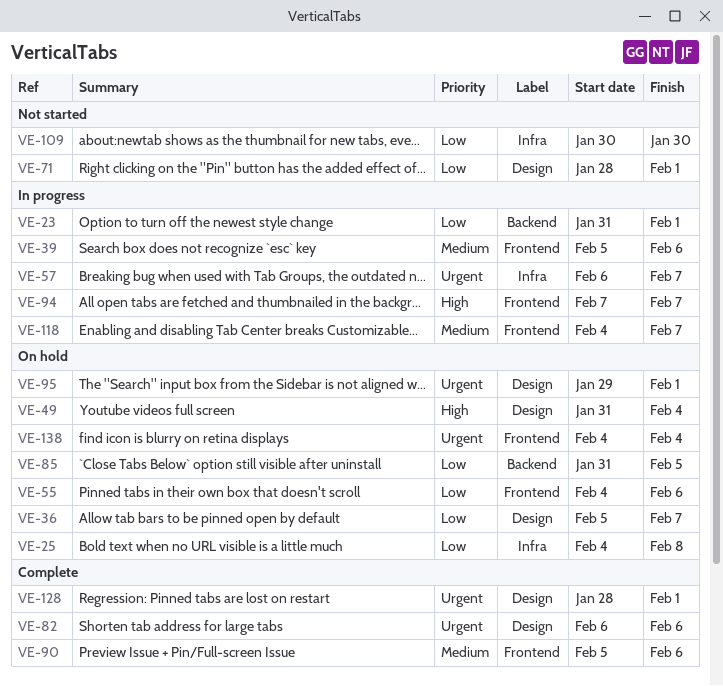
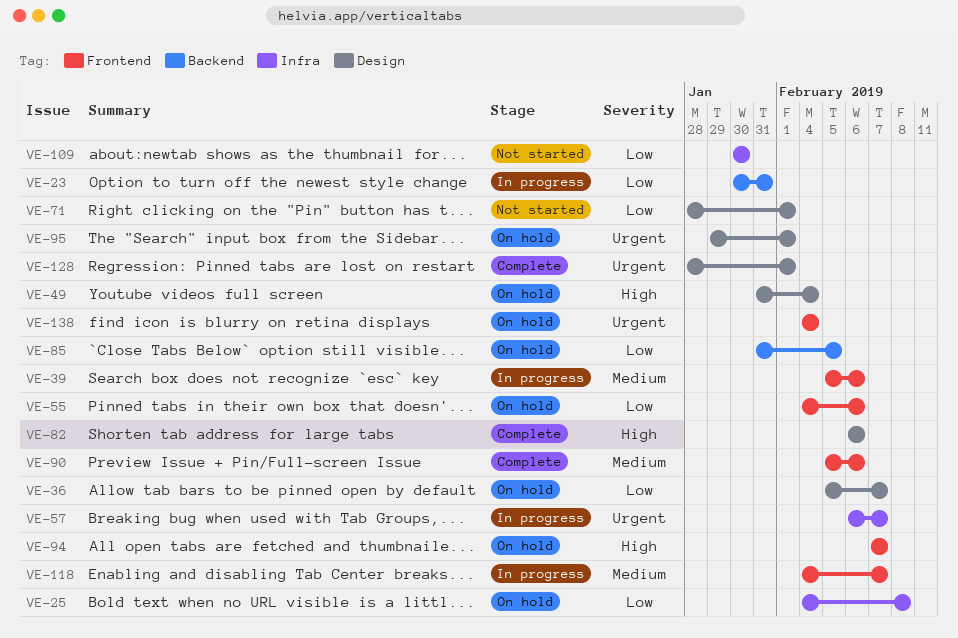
VE-23, start: Jan 31 -> Jan 30
VE-23, due: Feb 1 -> Jan 31
VE-82, priority: Urgent -> High
VE-94, status: In progress -> On hold

